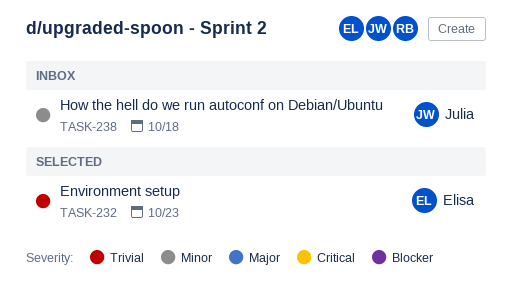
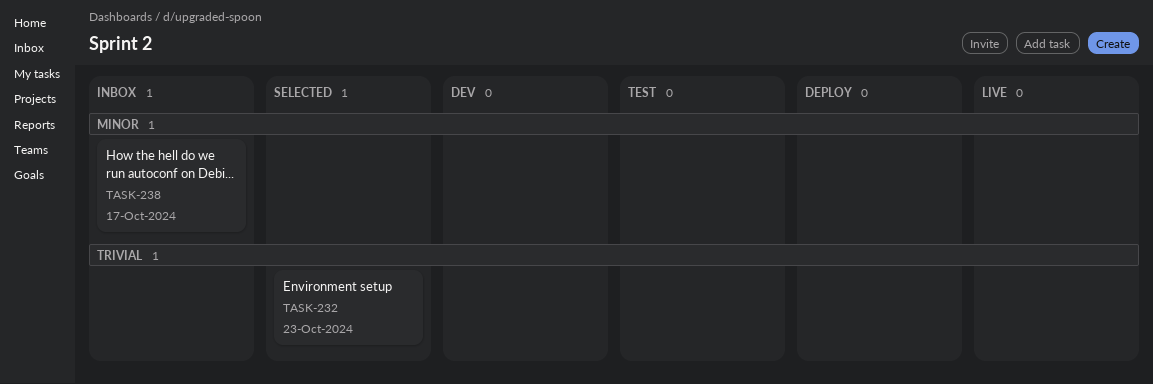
TASK-238, due: Oct 18 -> Oct 17

